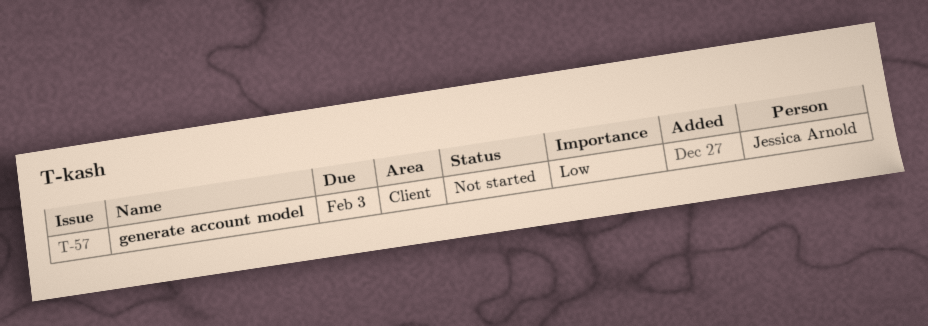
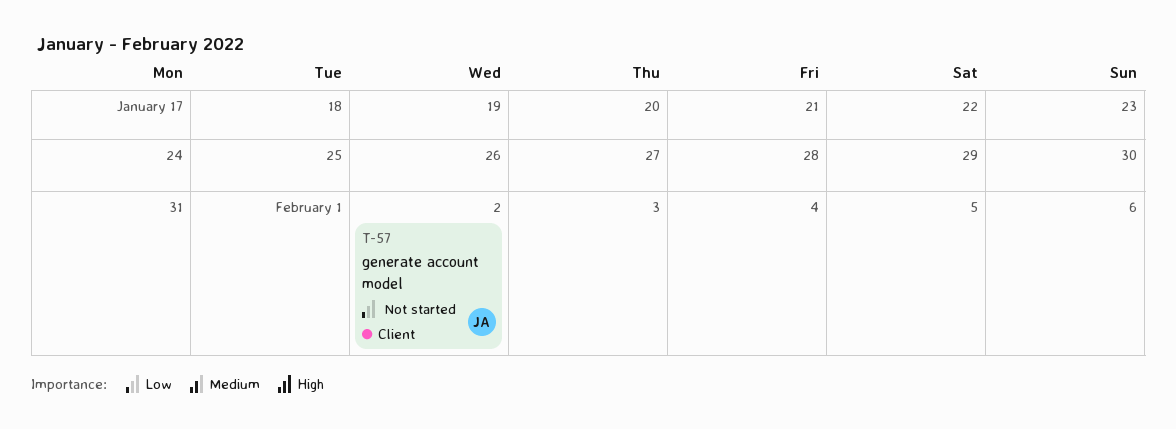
T-57, due: Feb 3 -> Feb 2

